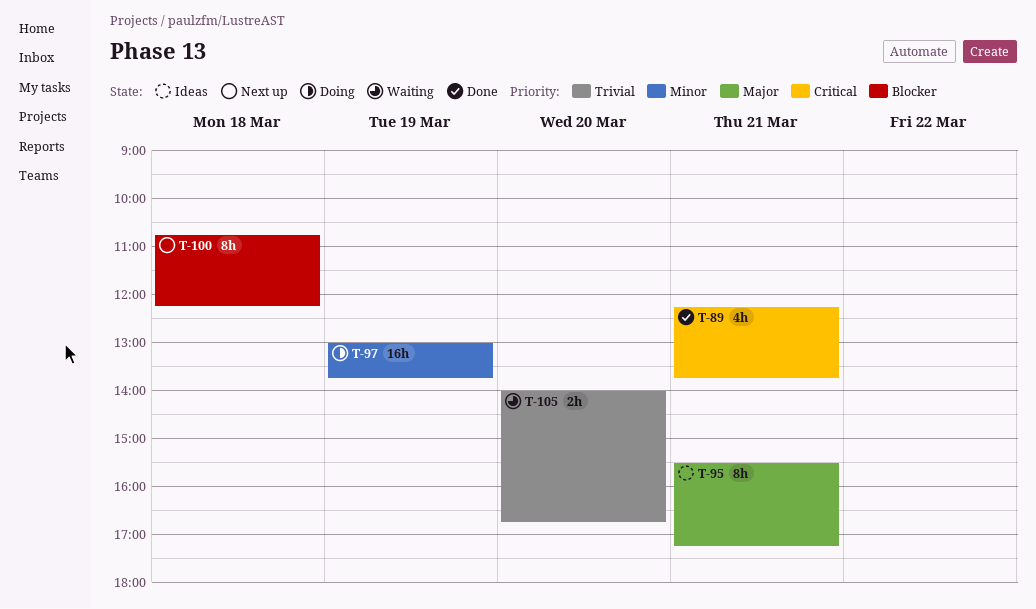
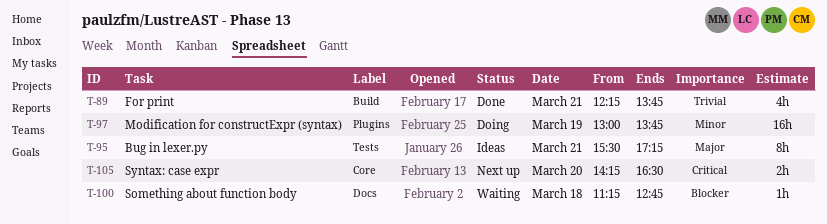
T-89, priority: Critical -> Trivial
T-100, status: Next up -> Waiting
T-100, estimate: 8h -> 1h
T-100, begins: 10:45 -> 11:15
T-100, ends: 12:15 -> 12:45
T-105, status: Waiting -> Next up
T-105, priority: Trivial -> Critical
T-105, begins: 14:00 -> 14:15
T-105, ends: 16:45 -> 16:30

